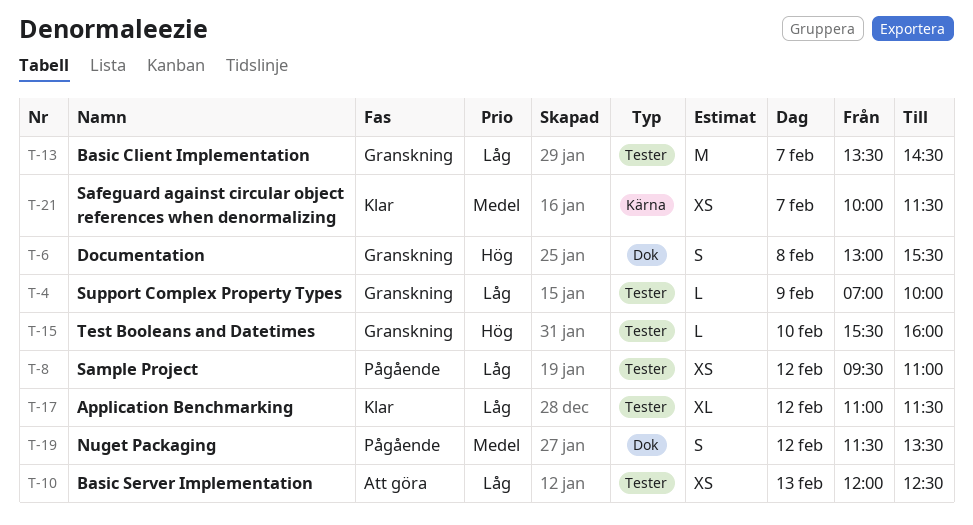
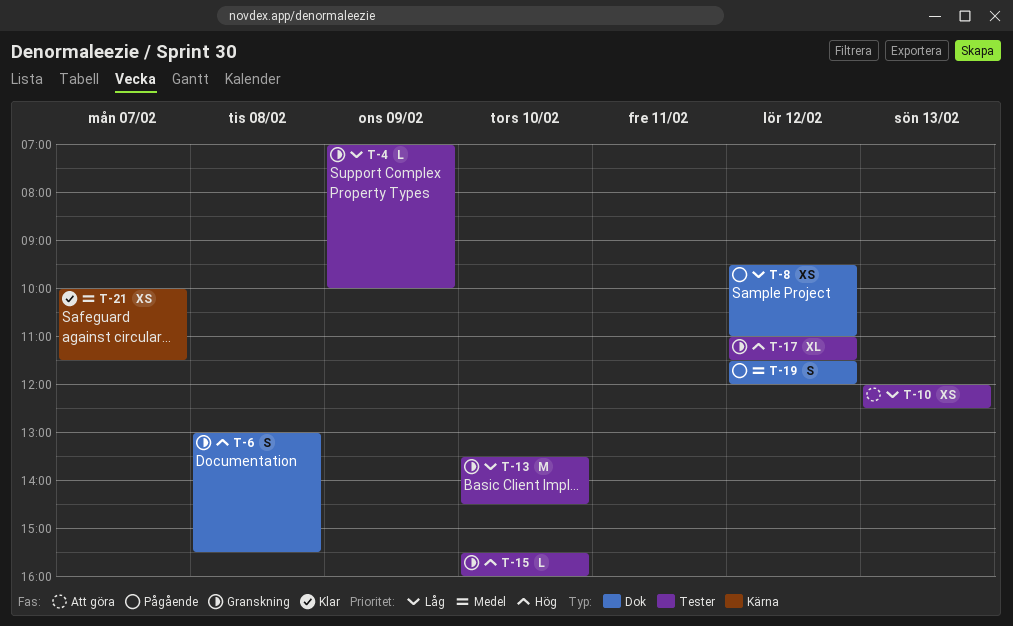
T-8, label: Tester -> Dok
T-13, day: Feb 7 -> Feb 10
T-17, status: Klar -> Granskning
T-17, priority: Låg -> Hög
T-19, ends: 13:30 -> 12:00

